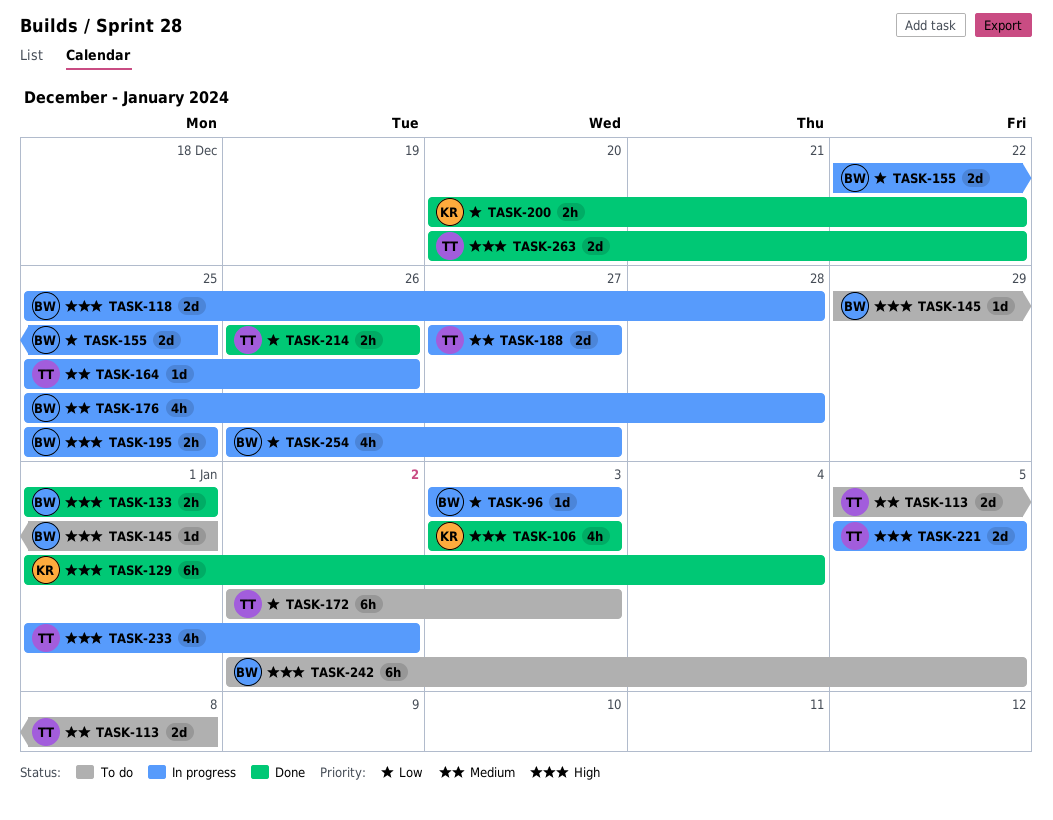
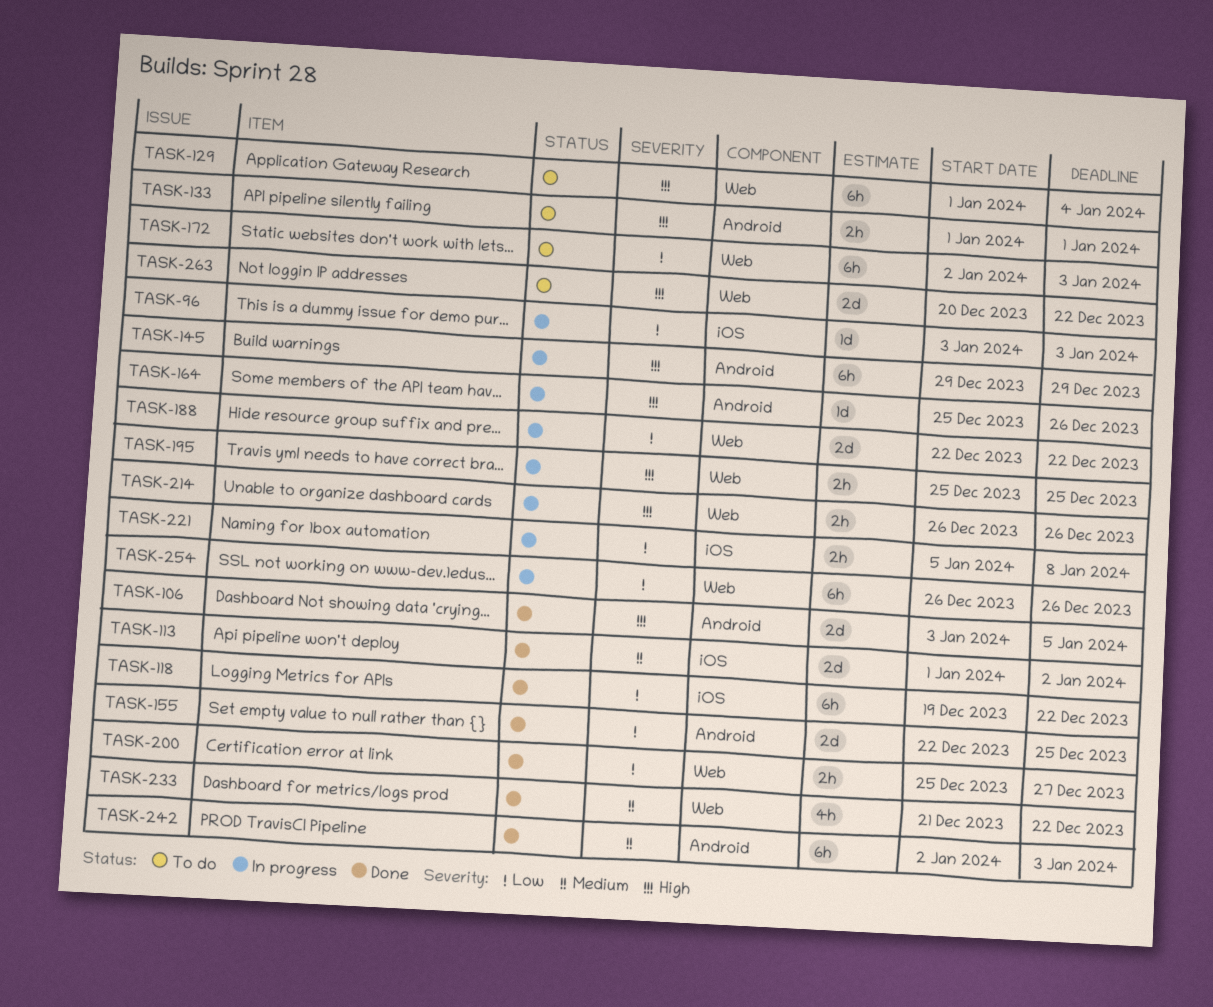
TASK-106, estimate: 4h -> 2d
TASK-106, due: Jan 3 -> Jan 5
TASK-113, status: To do -> Done
TASK-113, start: Jan 5 -> Jan 1
TASK-113, due: Jan 8 -> Jan 2
TASK-118, status: In progress -> Done
TASK-118, priority: High -> Low
TASK-118, estimate: 2d -> 6h
TASK-118, start: Dec 25 -> Dec 19
TASK-118, due: Dec 28 -> Dec 22
TASK-129, status: Done -> To do
TASK-133, status: Done -> To do
TASK-145, status: To do -> In progress
TASK-145, estimate: 1d -> 6h
TASK-145, due: Jan 1 -> Dec 29
TASK-155, status: In progress -> Done
TASK-164, priority: Medium -> High
TASK-176: present -> none
TASK-188, priority: Medium -> Low
TASK-188, start: Dec 27 -> Dec 22
TASK-188, due: Dec 27 -> Dec 22
TASK-200, start: Dec 20 -> Dec 25
TASK-200, due: Dec 22 -> Dec 27
TASK-214, status: Done -> In progress
TASK-214, priority: Low -> High
TASK-221, priority: High -> Low
TASK-221, estimate: 2d -> 2h
TASK-221, due: Jan 5 -> Jan 8
TASK-233, status: In progress -> Done
TASK-233, priority: High -> Medium
TASK-233, start: Jan 1 -> Dec 21
TASK-233, due: Jan 2 -> Dec 22
TASK-242, status: To do -> Done
TASK-242, priority: High -> Medium
TASK-242, due: Jan 5 -> Jan 3
TASK-254, estimate: 4h -> 6h
TASK-254, due: Dec 27 -> Dec 26
TASK-263, status: Done -> To do

